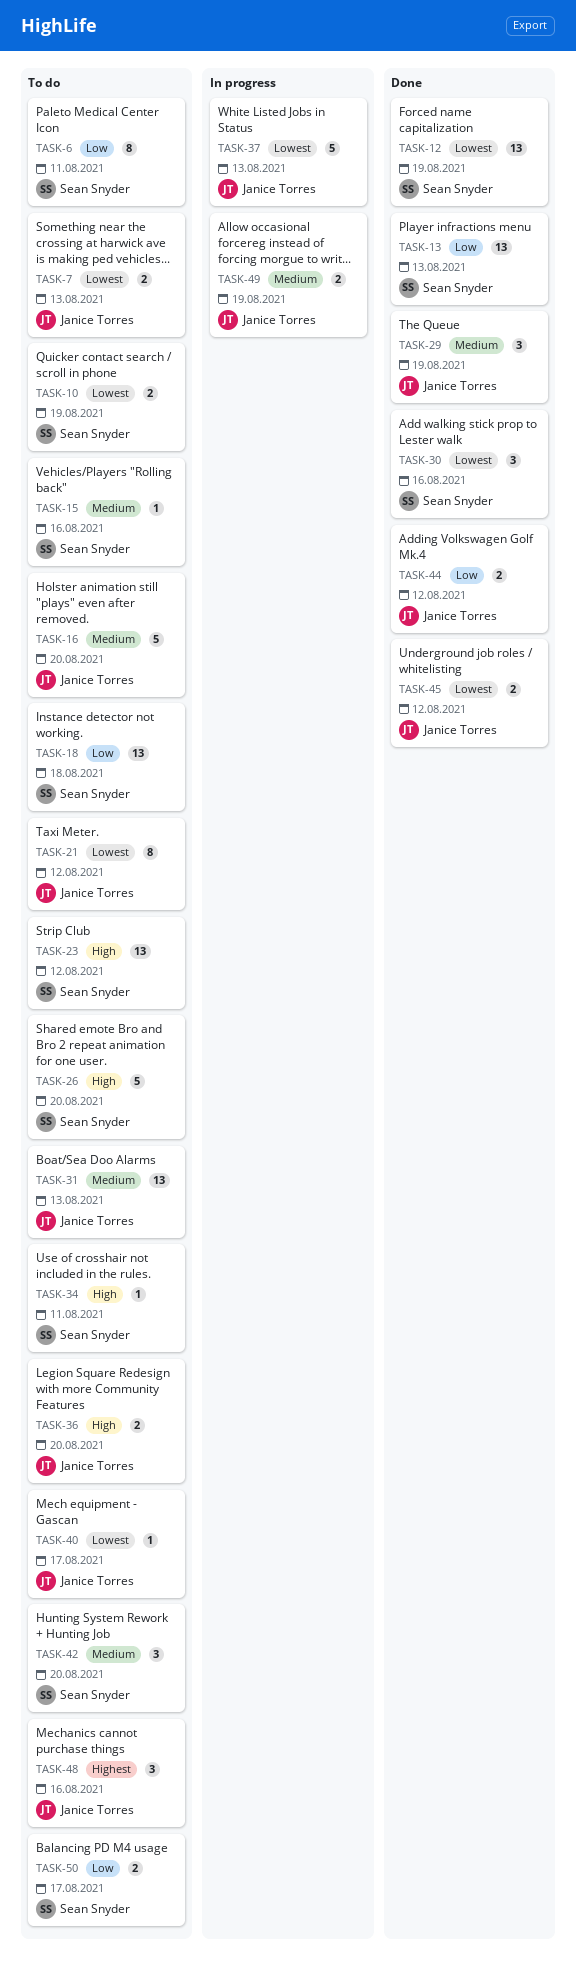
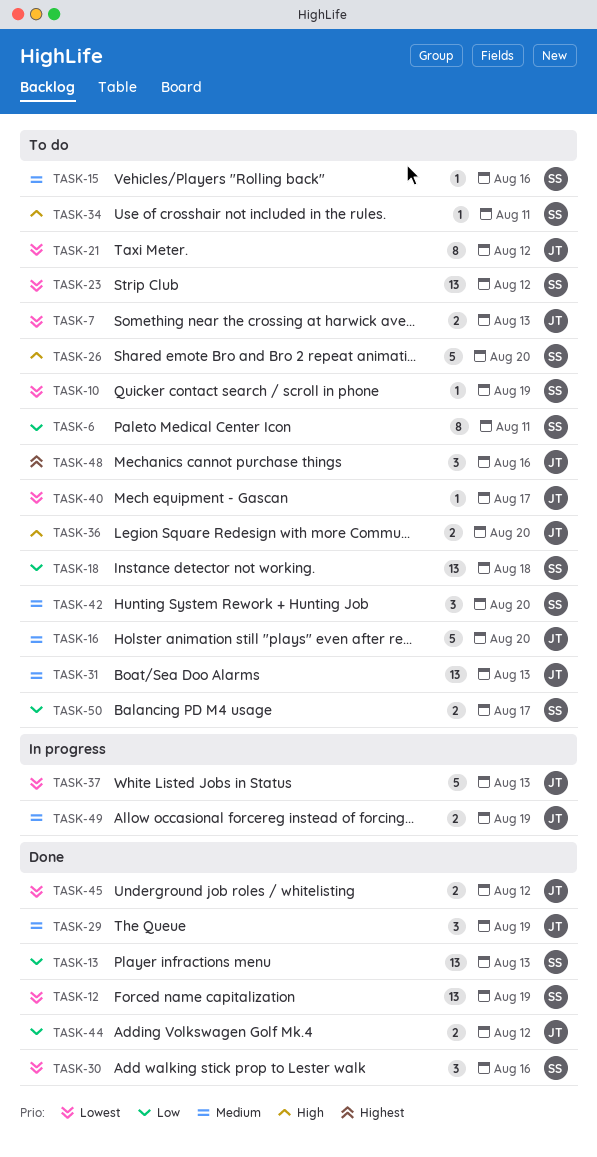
TASK-10, estimate: 2 -> 1
TASK-23, priority: High -> Lowest

